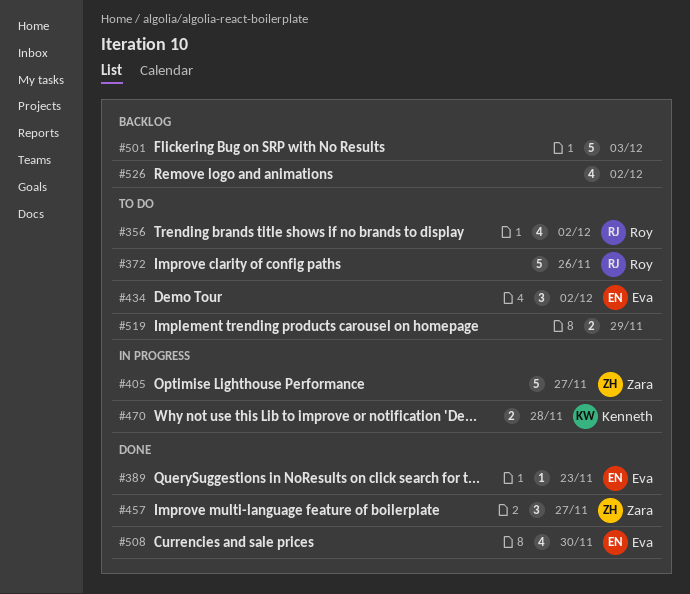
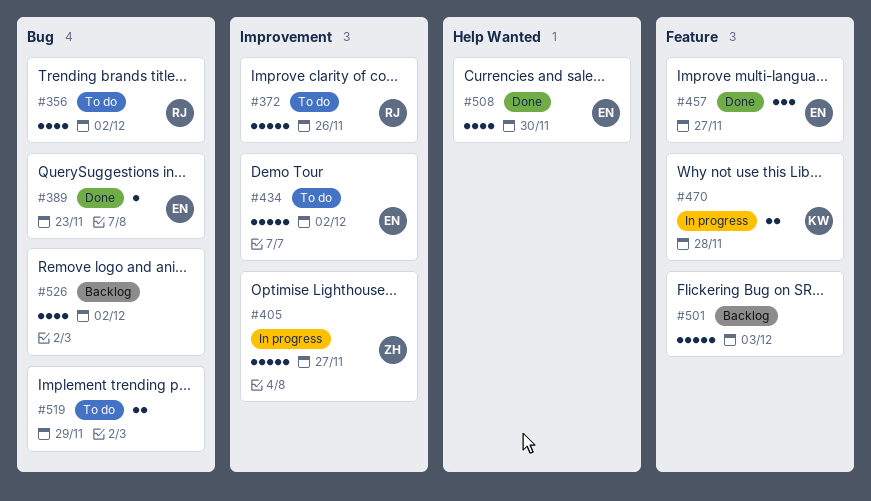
#434, estimate: 3 -> 5
#457, owner: Zara -> Eva

